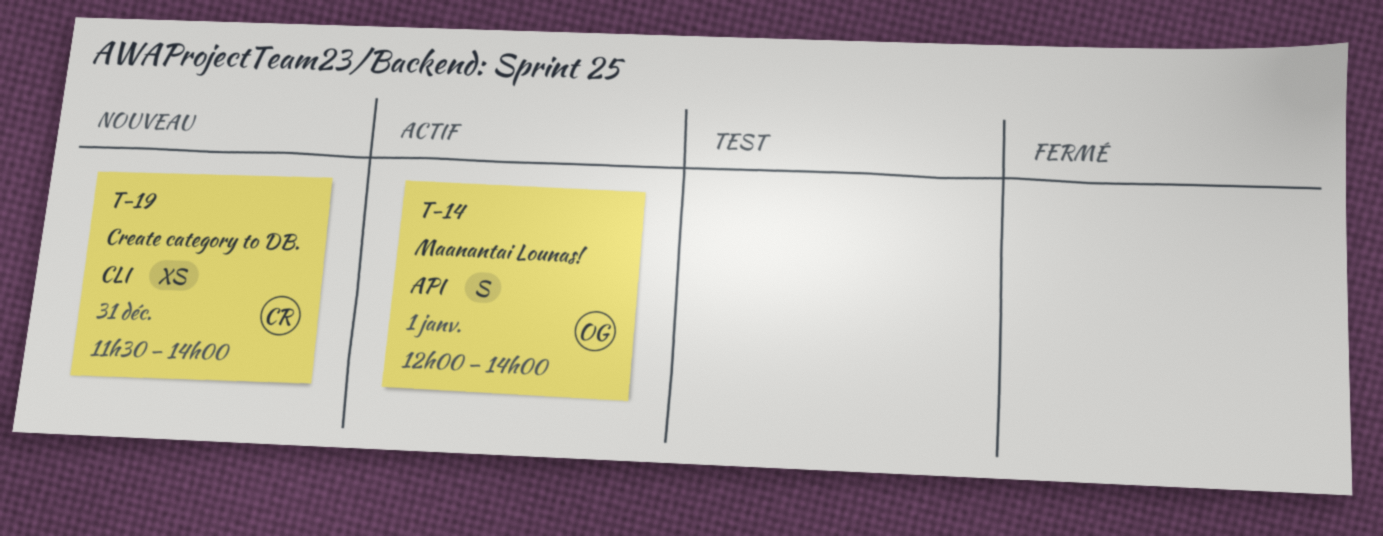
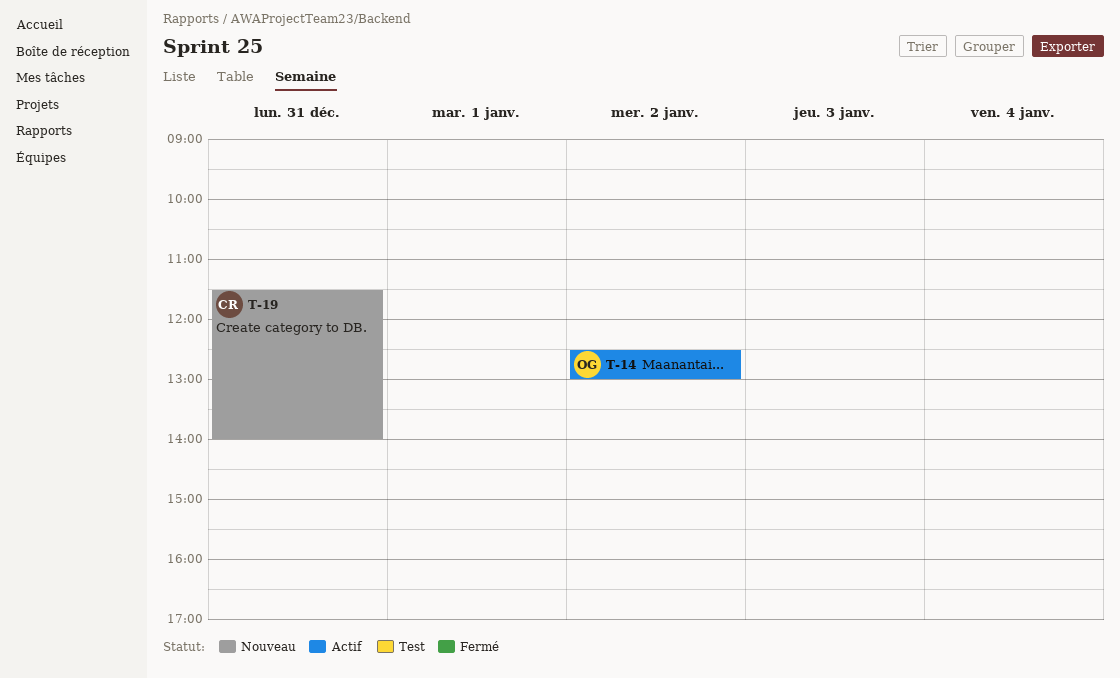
T-14, day: Jan 1 -> Jan 2
T-14, begins: 12:00 -> 12:30
T-14, ends: 14:00 -> 13:00

